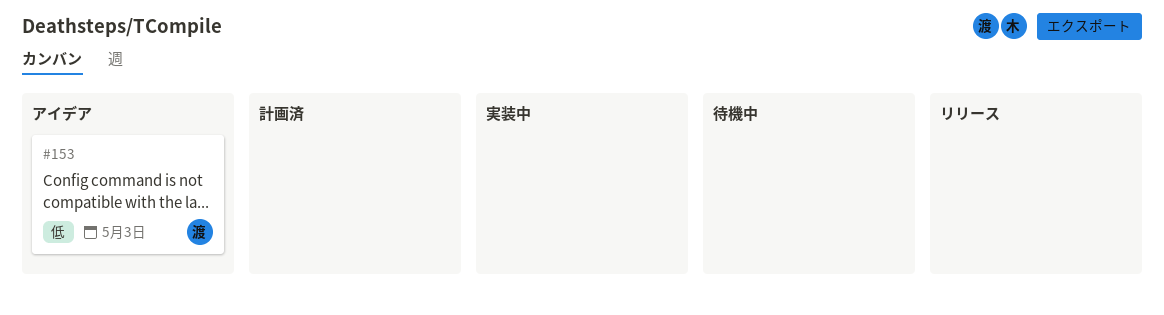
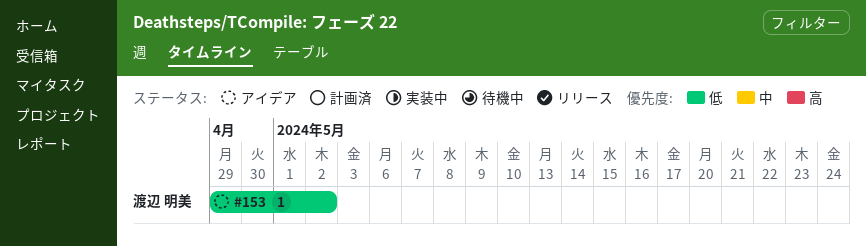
#153, due: May 3 -> May 2

